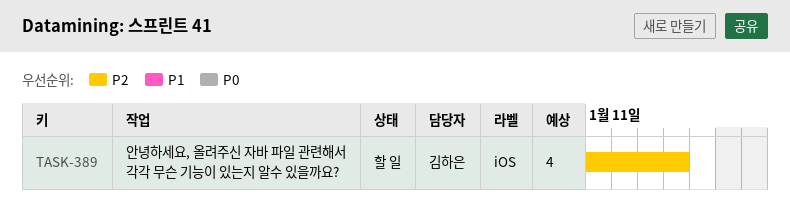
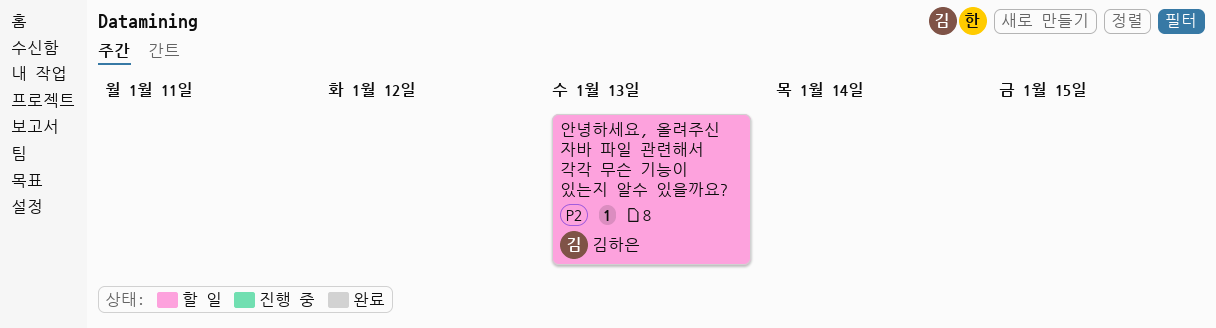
안녕하세요, 올려주신 자바 파일 관련해서 각각 무슨 기능이 있는지 알수 있을까요?, estimate: 4 -> 1
안녕하세요, 올려주신 자바 파일 관련해서 각각 무슨 기능이 있는지 알수 있을까요?, due: Jan 14 -> Jan 13

